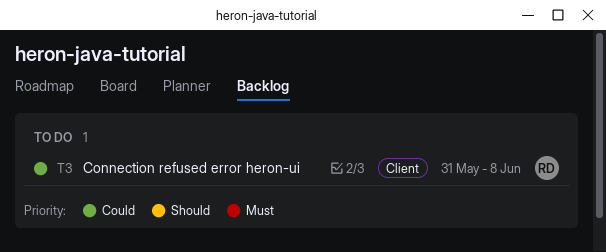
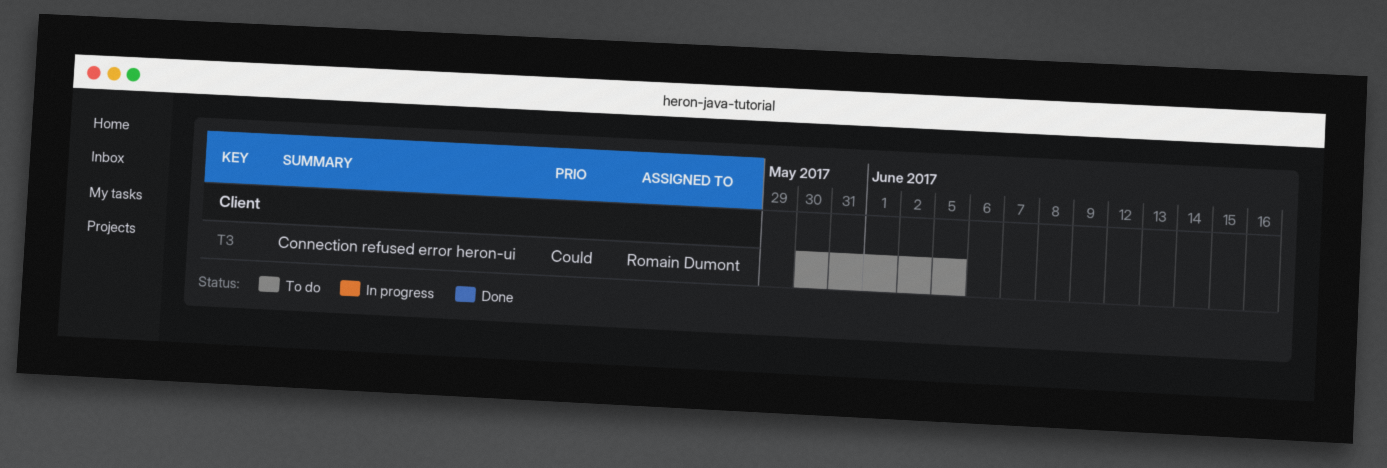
T3, start: May 31 -> May 30
T3, due: Jun 8 -> Jun 5

